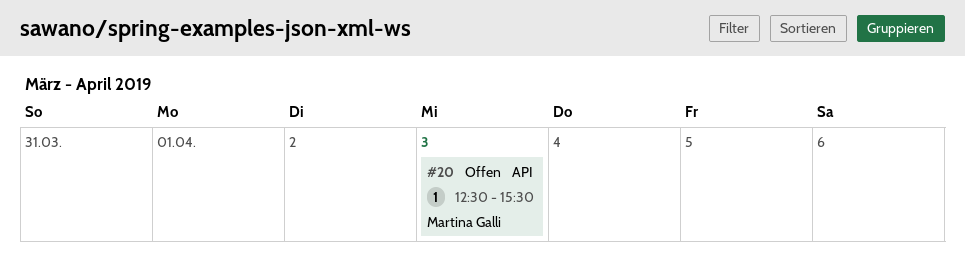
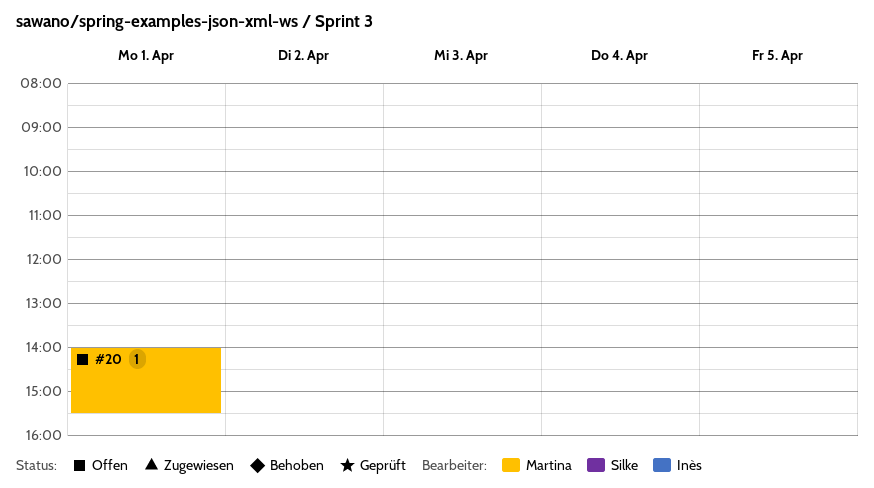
#20, day: Apr 3 -> Apr 1
#20, begins: 12:30 -> 14:00

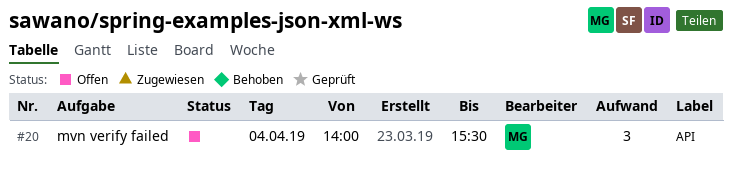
#20, estimate: 1 -> 3
#20, day: Apr 1 -> Apr 4

